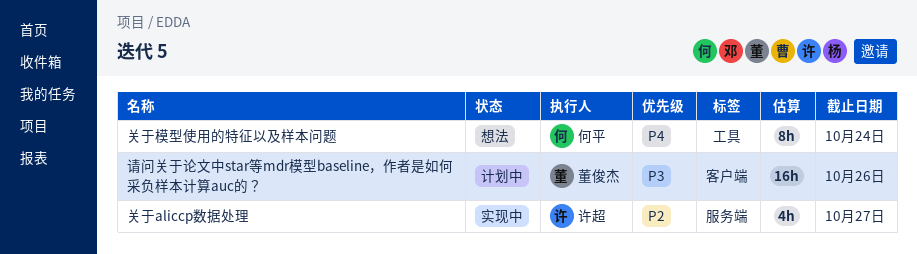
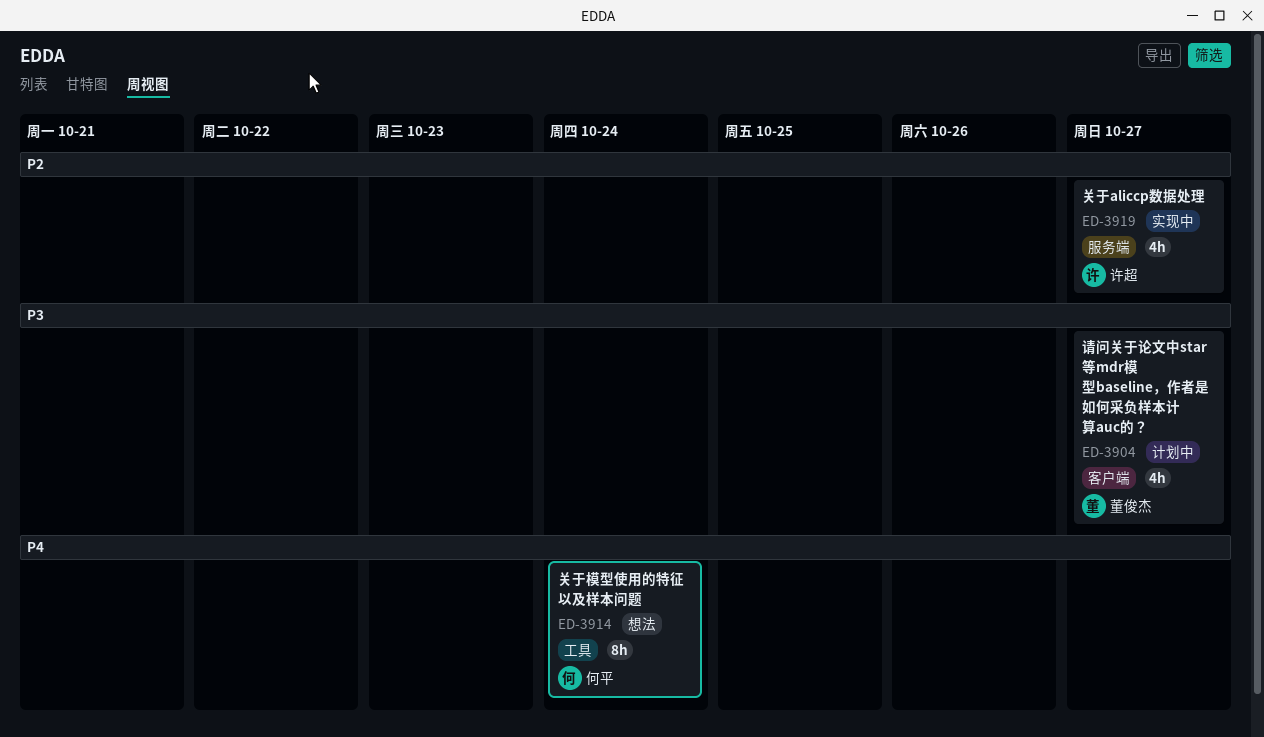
请问关于论文中star等mdr模型baseline，作者是如何采负样本计算auc的？, estimate: 16h -> 4h
请问关于论文中star等mdr模型baseline，作者是如何采负样本计算auc的？, due: Oct 26 -> Oct 27

